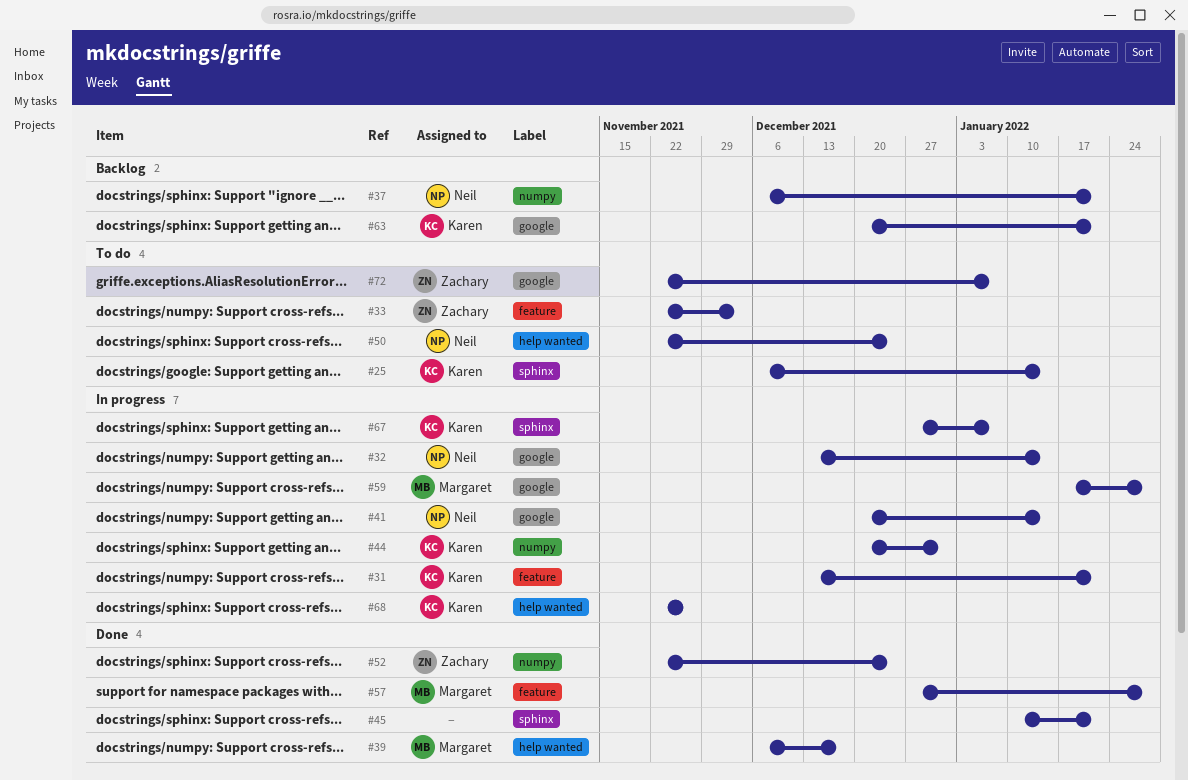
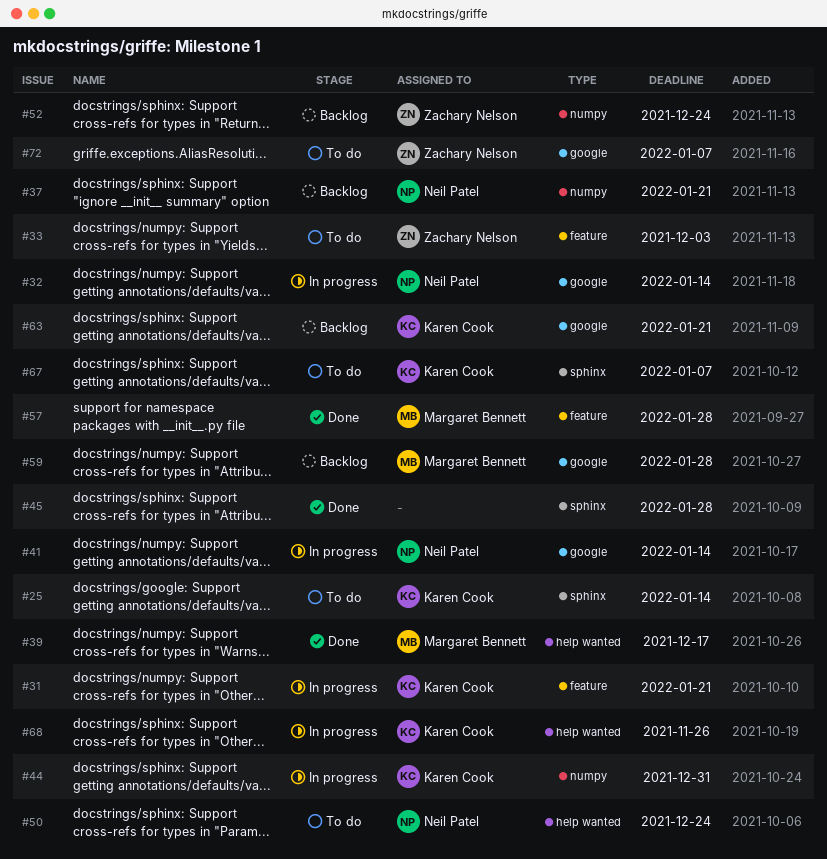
#45, due: Jan 21 -> Jan 28
#52, status: Done -> Backlog
#59, status: In progress -> Backlog
#67, status: In progress -> To do

